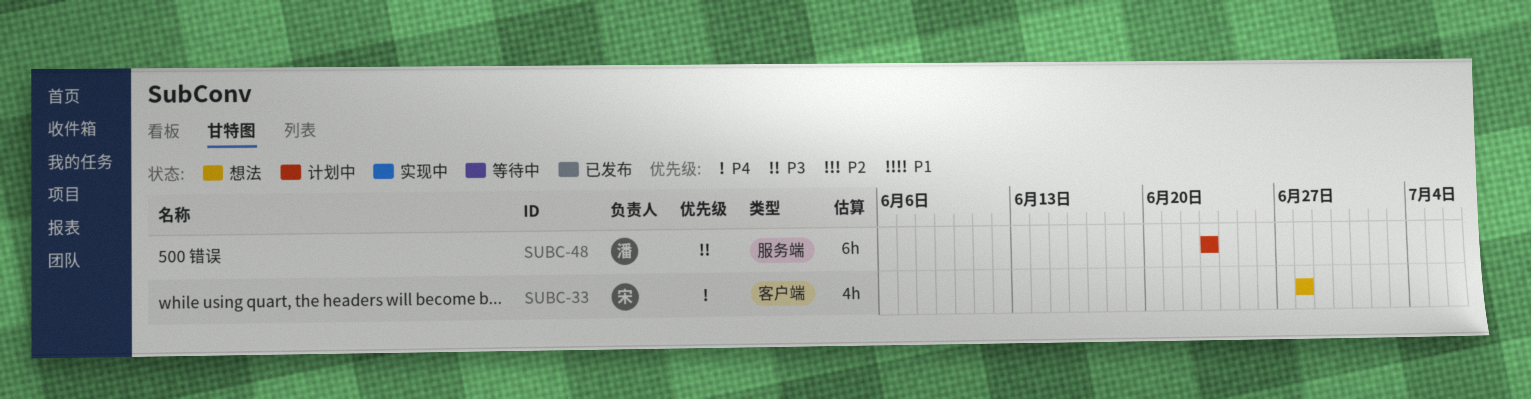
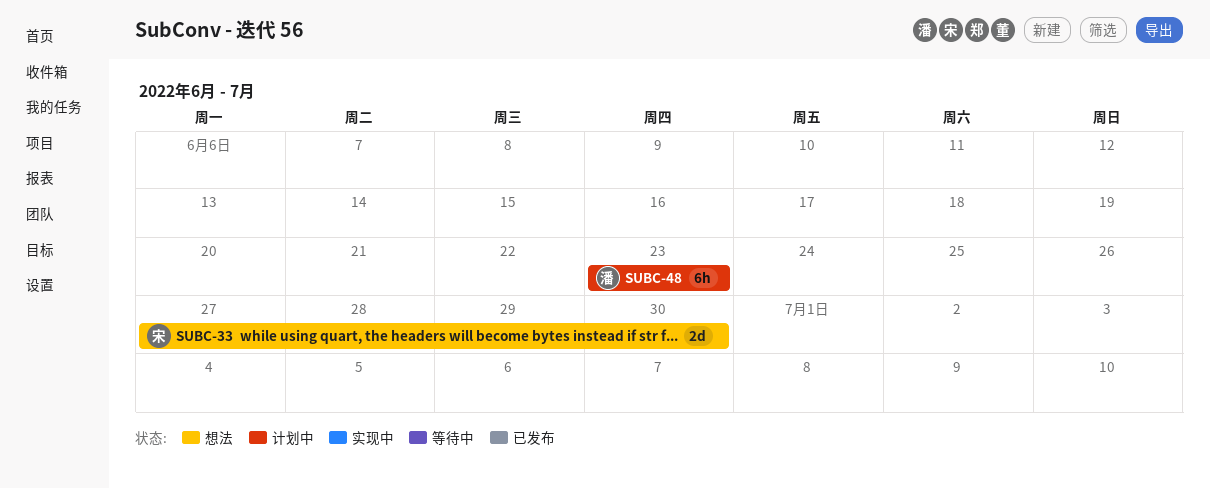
SUBC-33, estimate: 4h -> 2d
SUBC-33, start: Jun 28 -> Jun 27
SUBC-33, due: Jun 28 -> Jun 30

